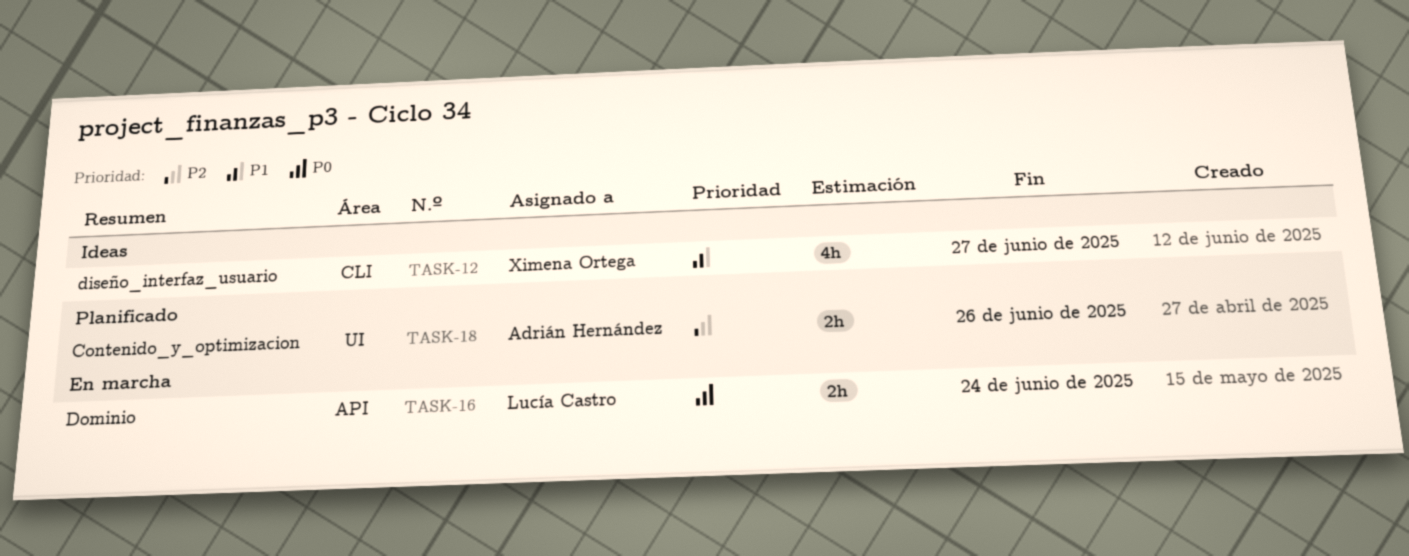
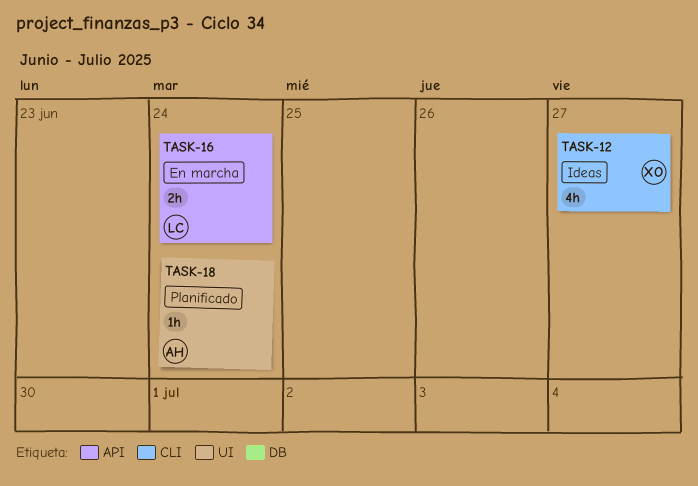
TASK-18, estimate: 2h -> 1h
TASK-18, due: Jun 26 -> Jun 24

